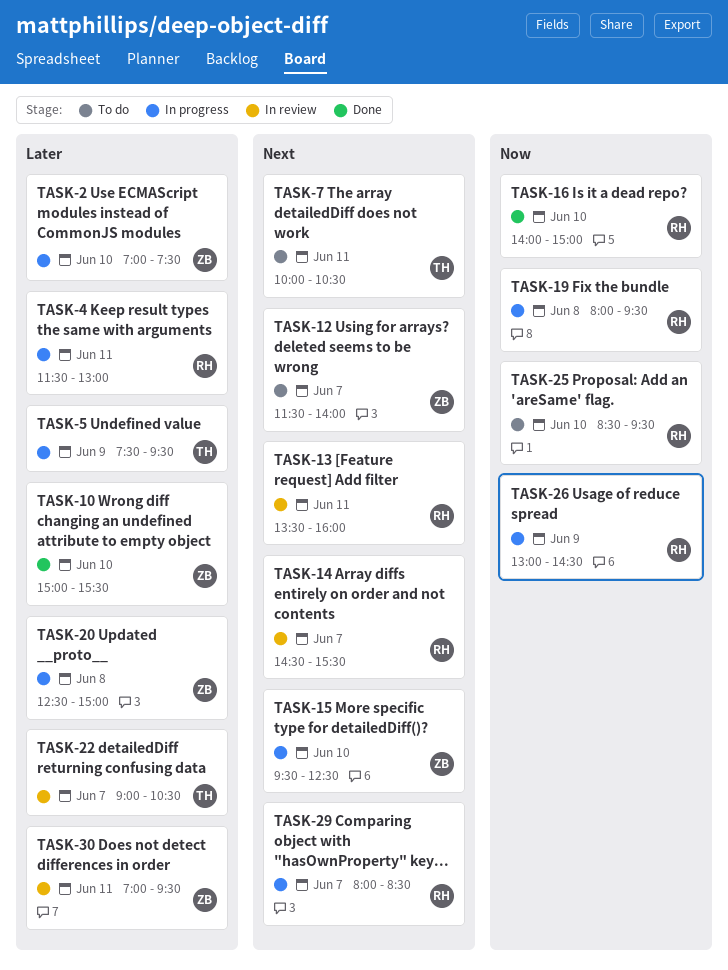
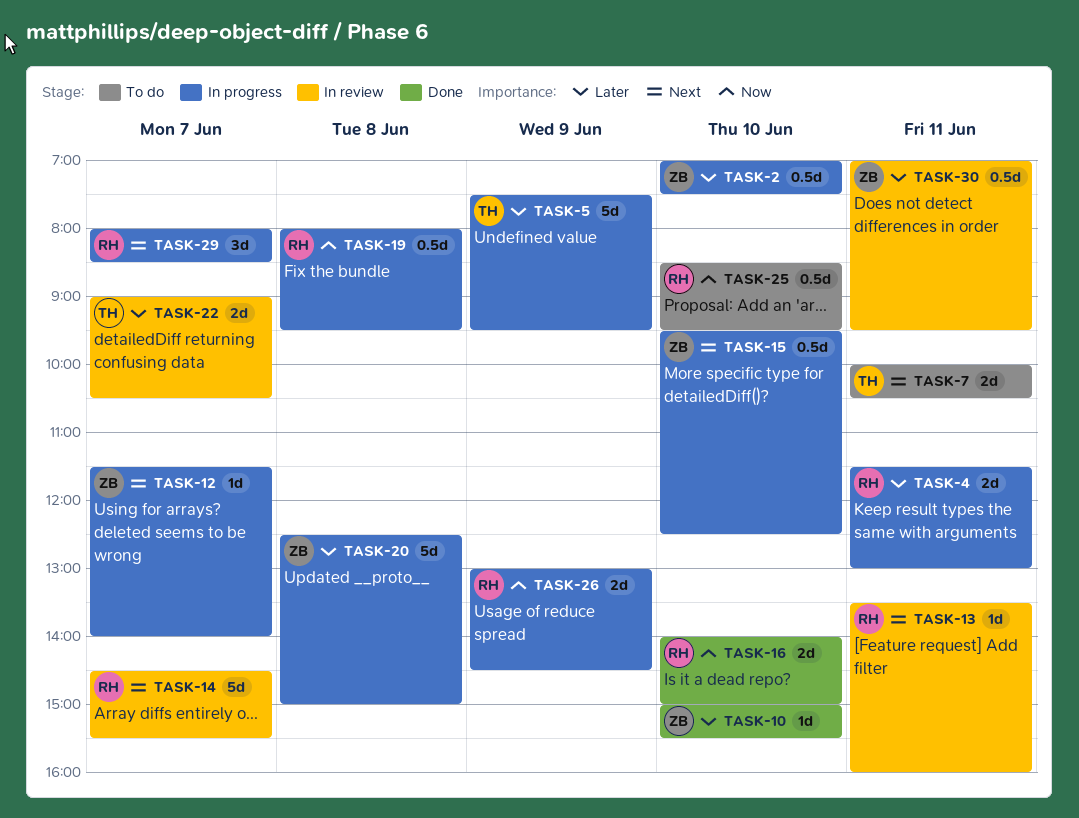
TASK-12, status: To do -> In progress

